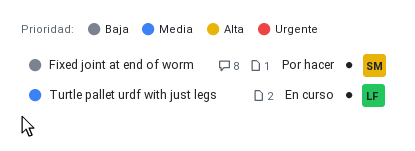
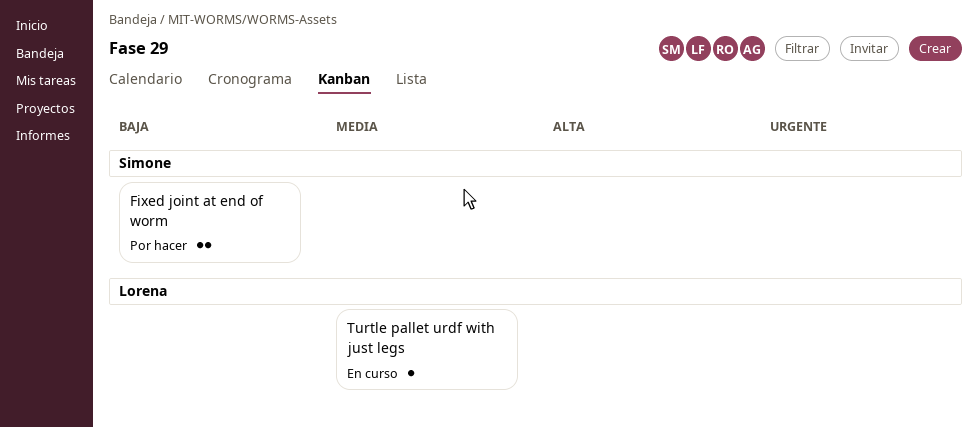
Fixed joint at end of worm, estimate: 1 -> 2

